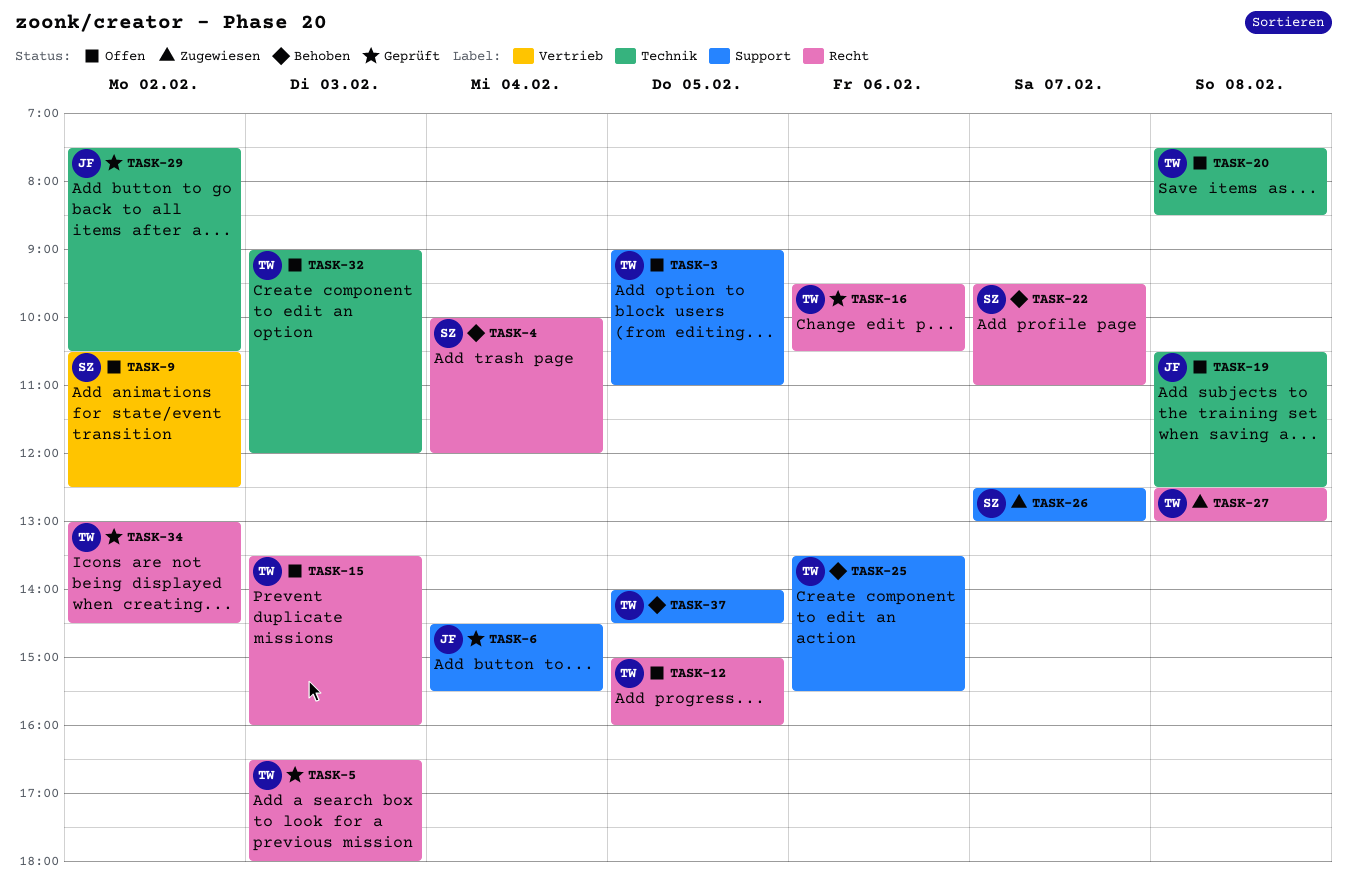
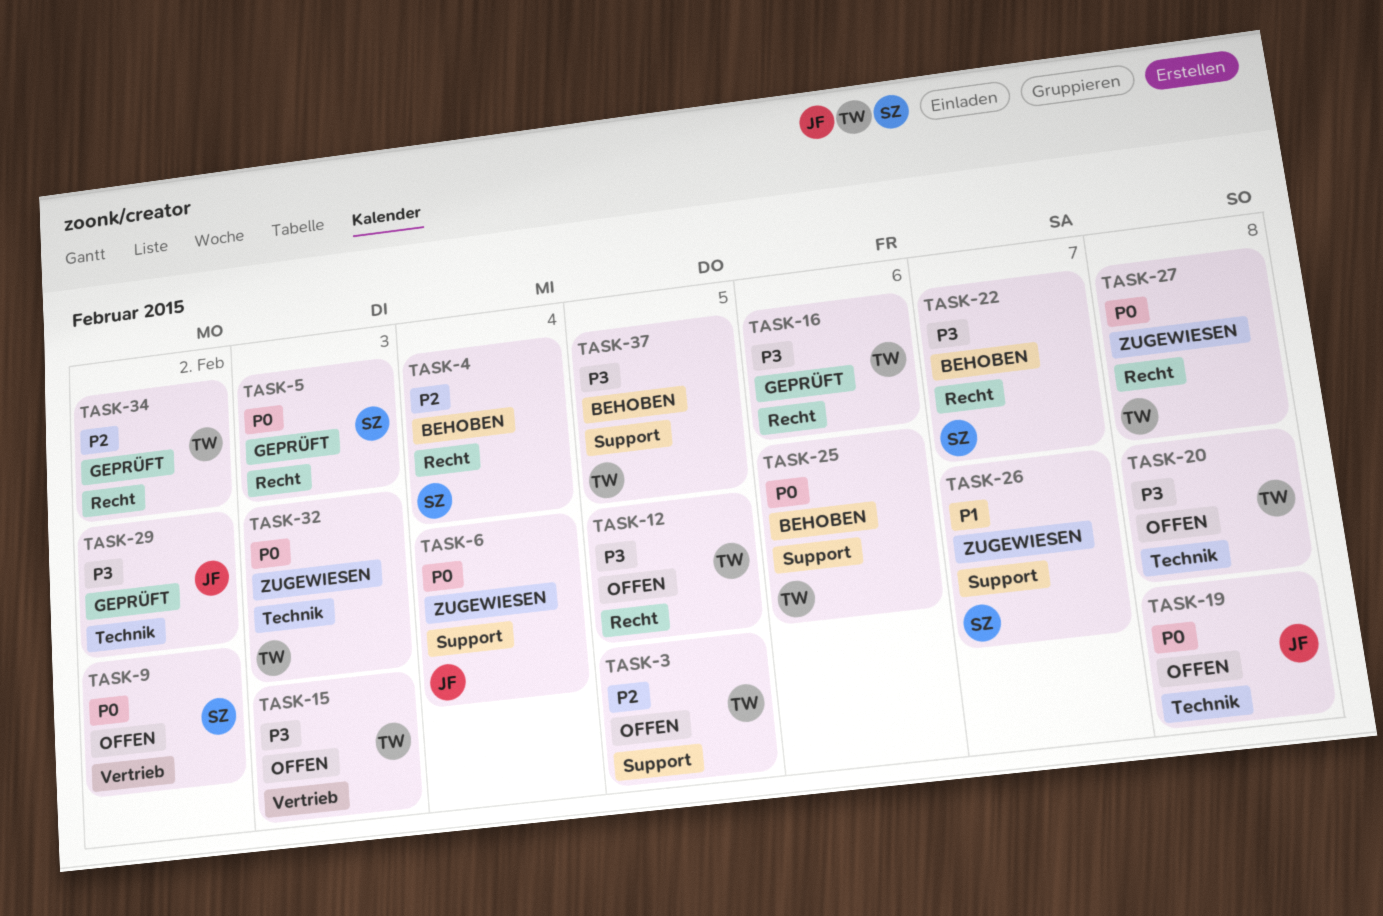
TASK-5, owner: TW -> SZ
TASK-6, status: Geprüft -> Zugewiesen
TASK-15, label: Recht -> Vertrieb
TASK-32, status: Offen -> Zugewiesen

